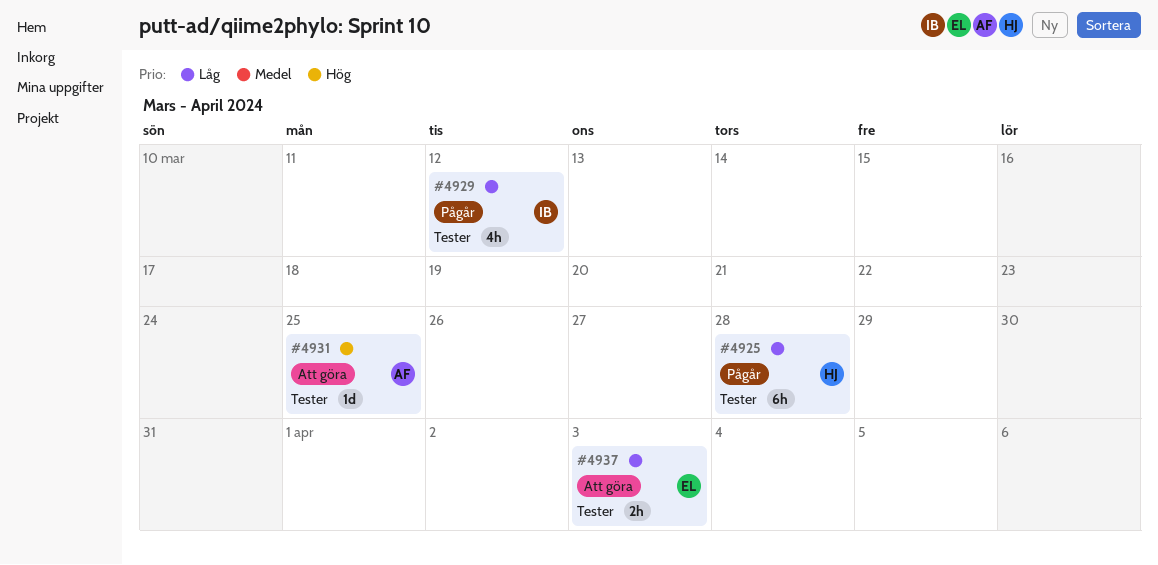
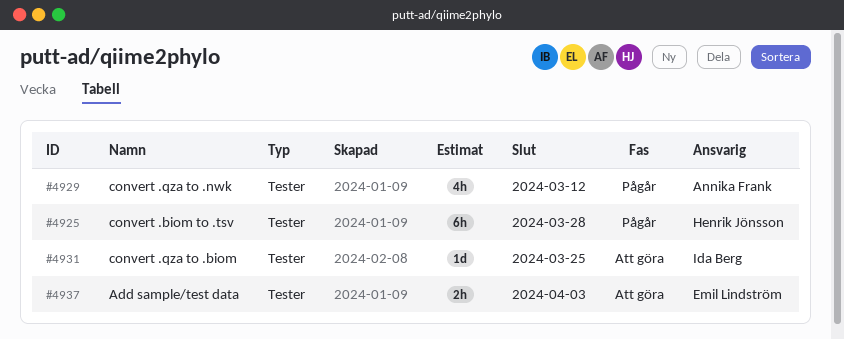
#4929, owner: Ida Berg -> Annika Frank
#4931, owner: Annika Frank -> Ida Berg

